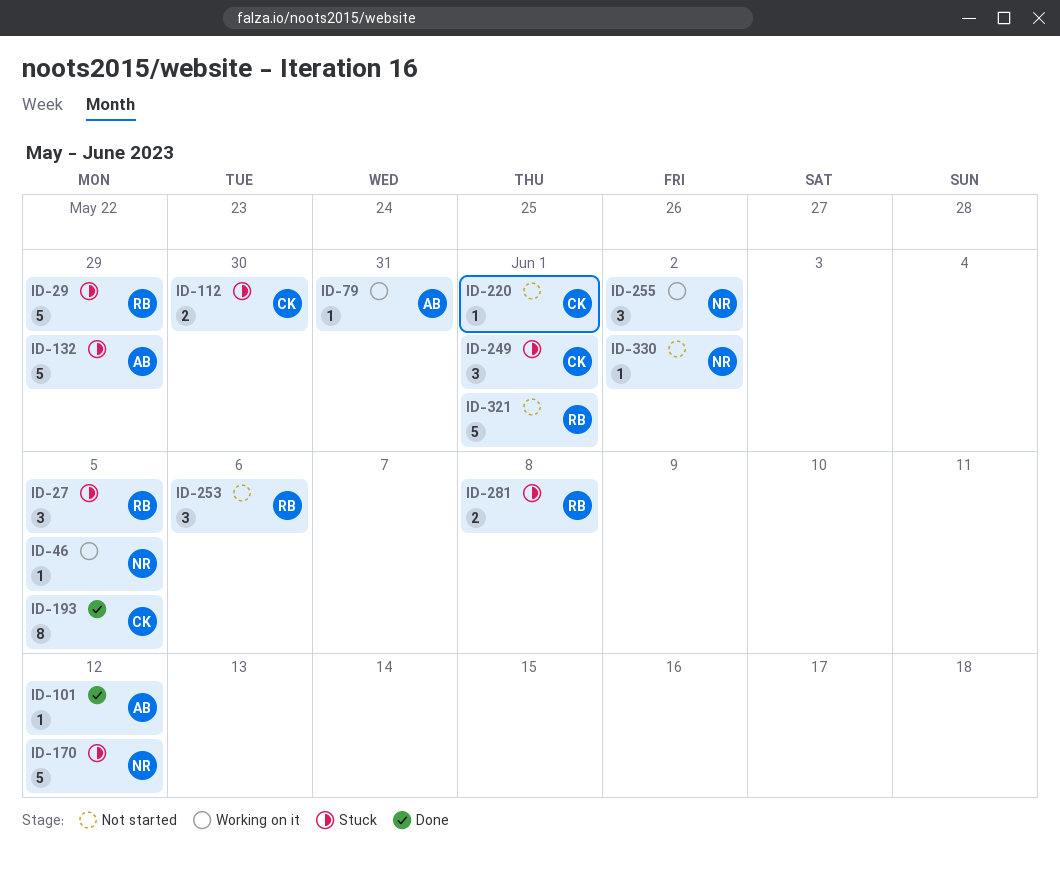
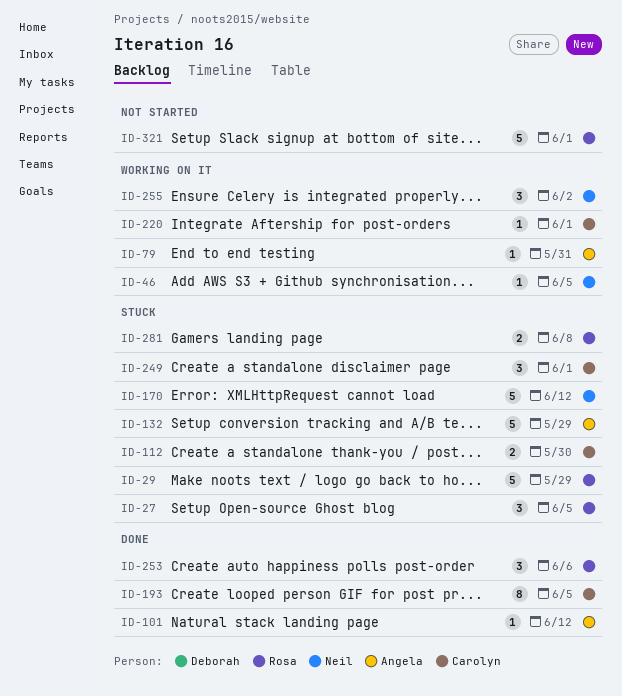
ID-220, status: Not started -> Working on it
ID-253, status: Not started -> Done
ID-330: present -> none

